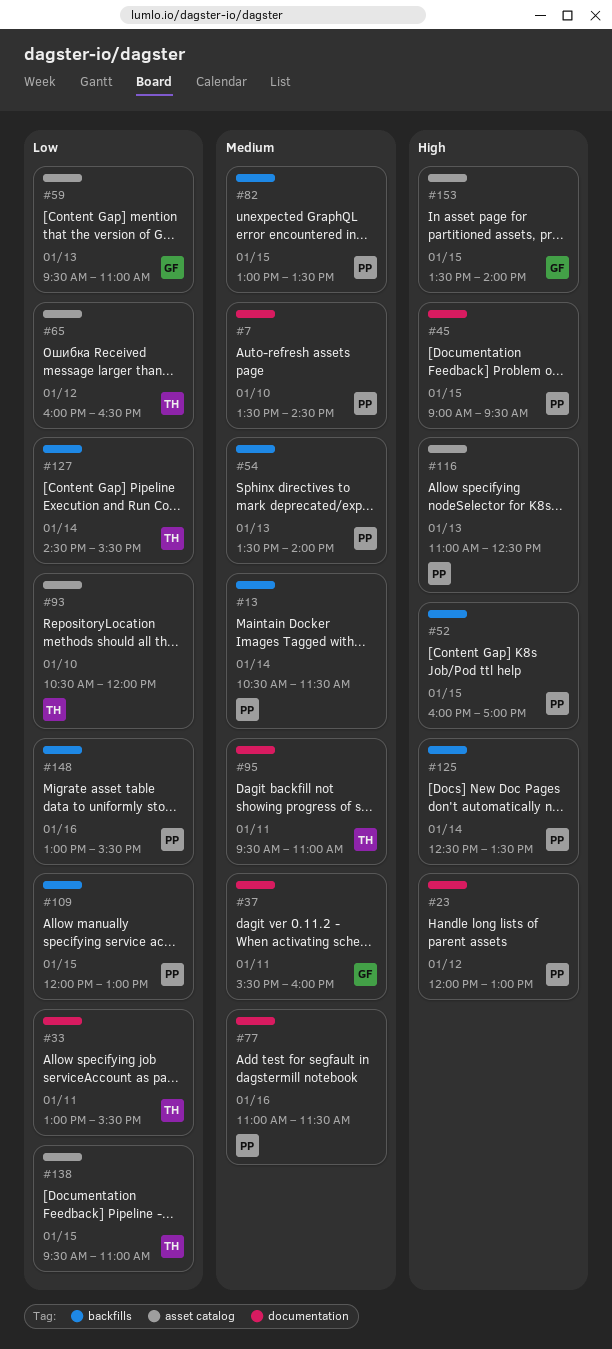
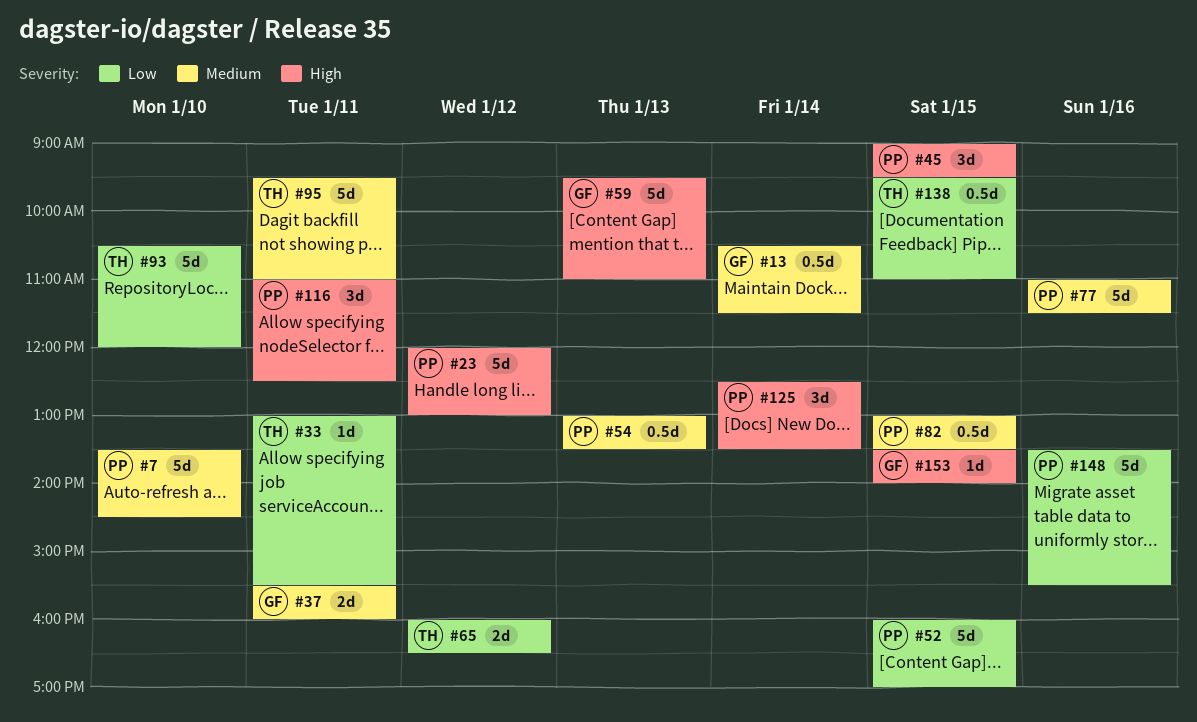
#13, owner: PP -> GF
#52, priority: High -> Low
#54, begins: 13:30 -> 13:00
#54, ends: 14:00 -> 13:30
#59, priority: Low -> High
#109: present -> none
#116, day: Jan 13 -> Jan 11
#127: present -> none
#148, begins: 13:00 -> 13:30

